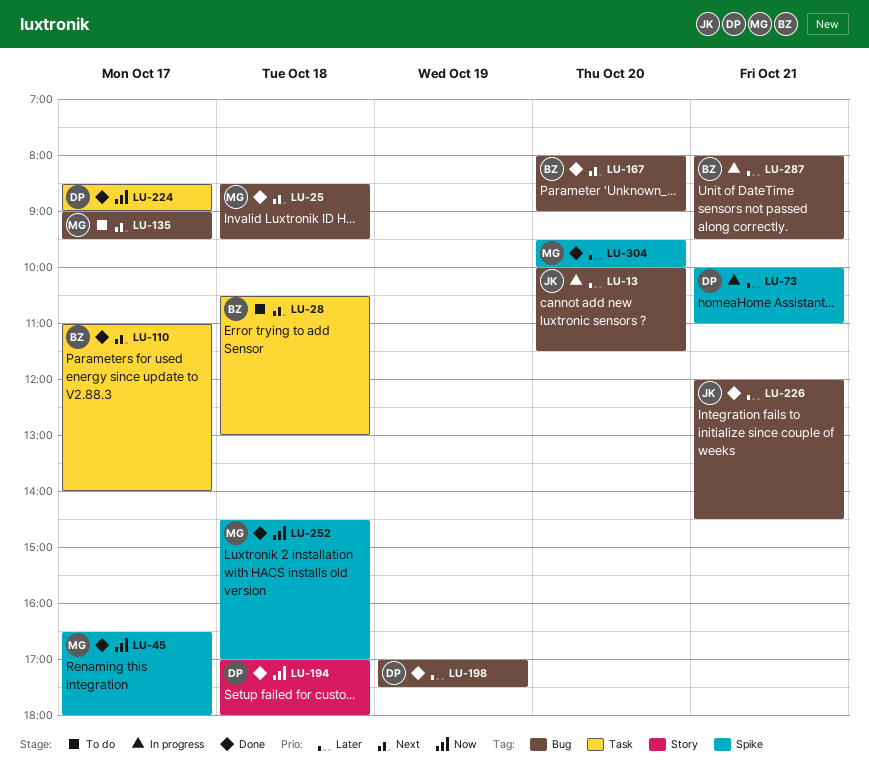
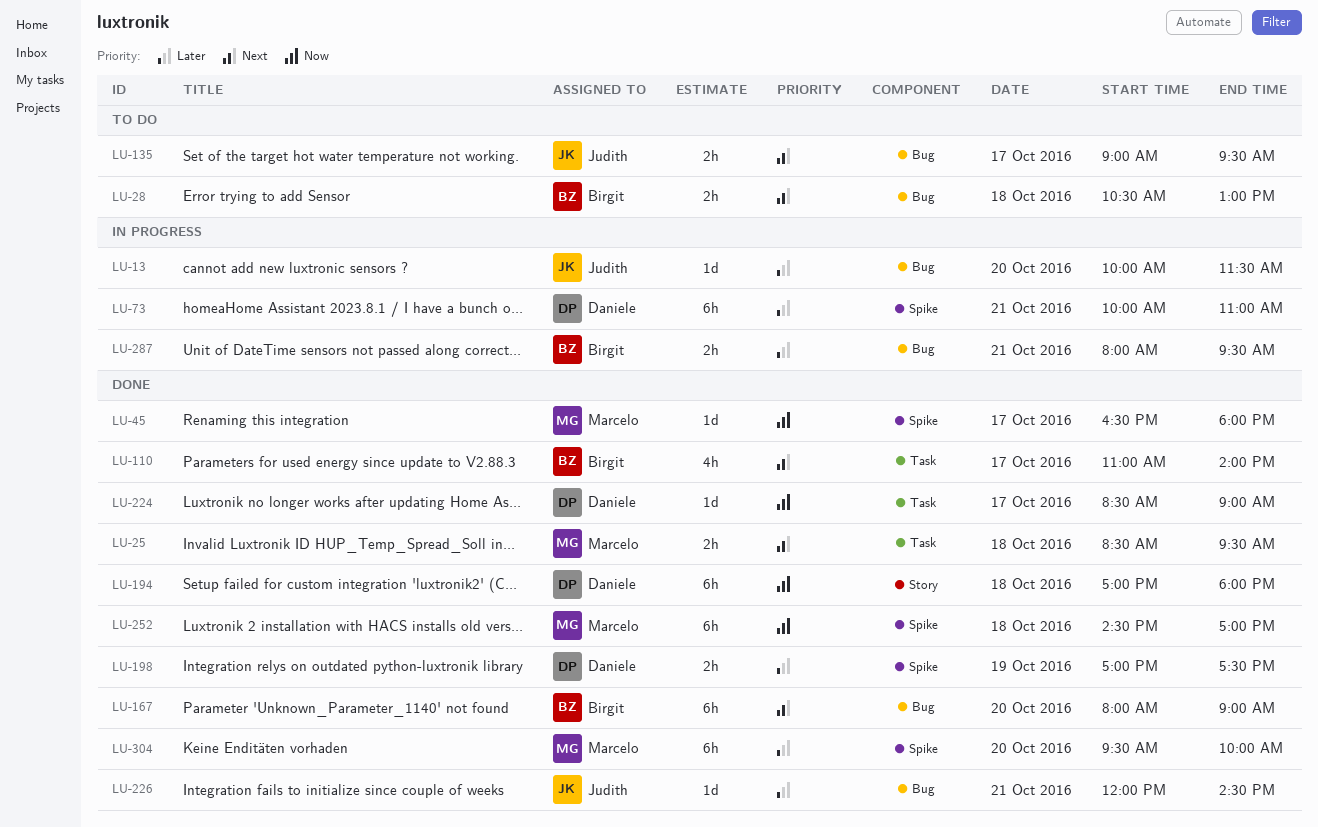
LU-25, label: Bug -> Task
LU-28, label: Task -> Bug
LU-135, owner: Marcelo -> Judith
LU-198, label: Bug -> Spike

